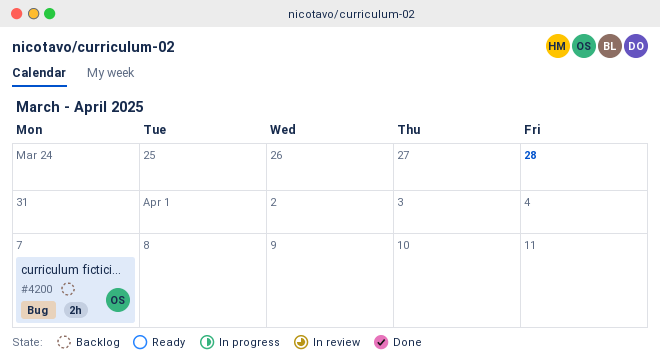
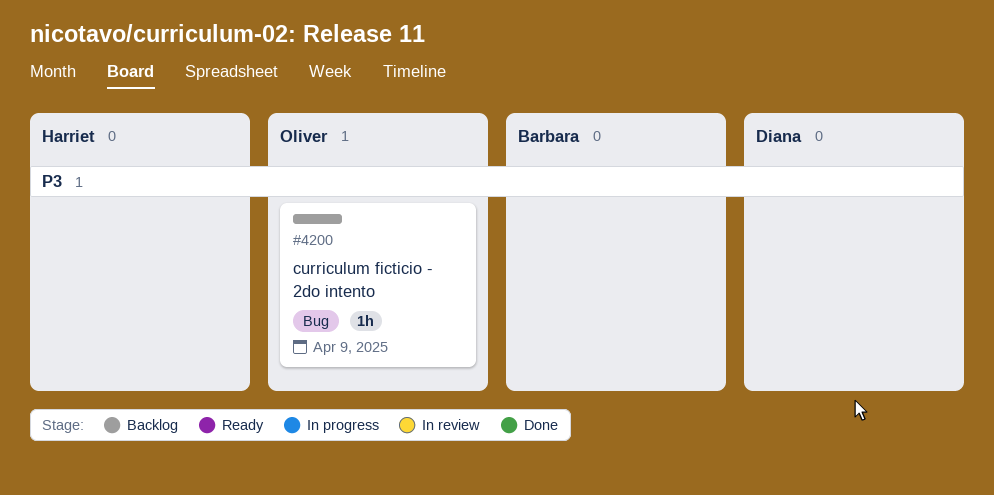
#4200, estimate: 2h -> 1h
#4200, due: Apr 7 -> Apr 9

